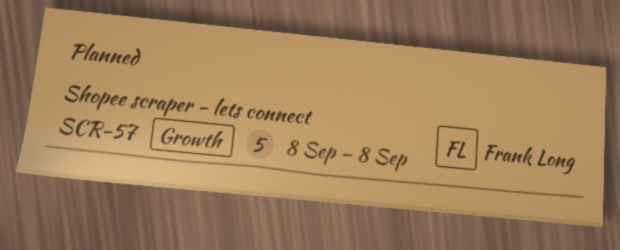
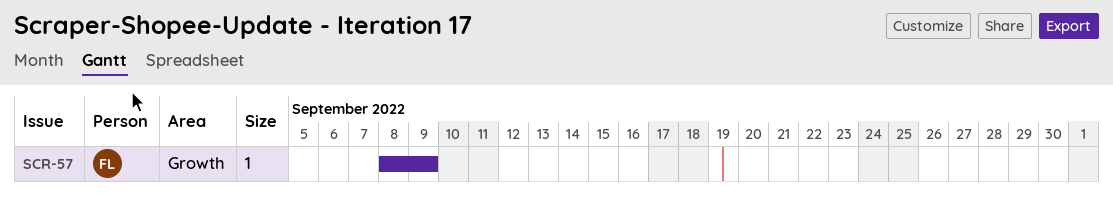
SCR-57, estimate: 5 -> 1
SCR-57, due: Sep 8 -> Sep 9

